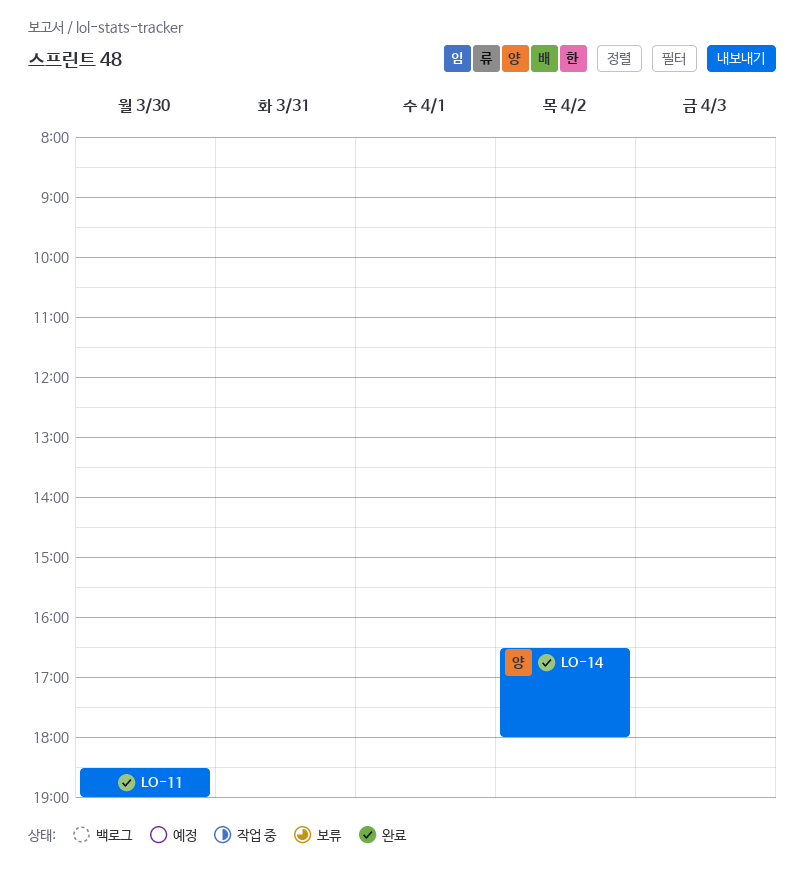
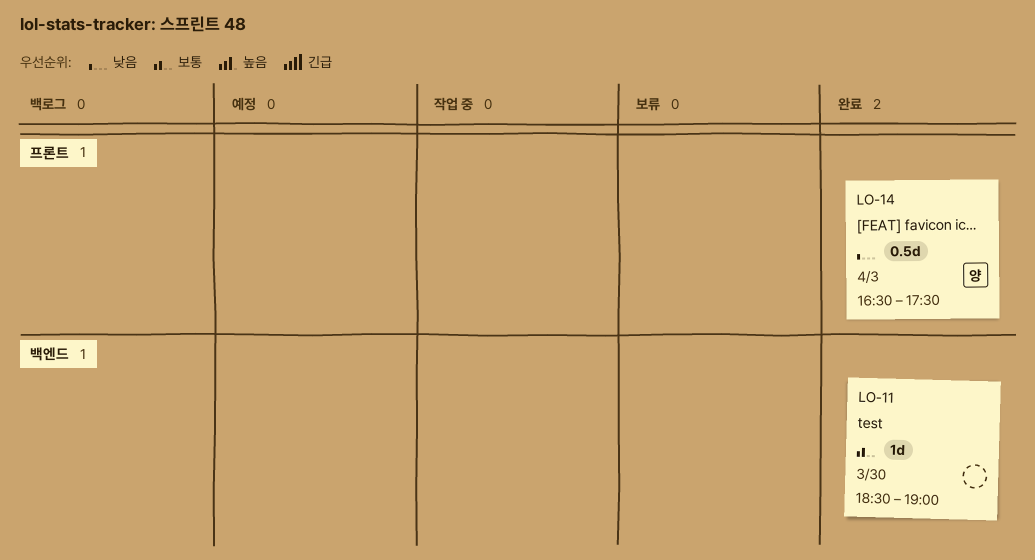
LO-14, day: Apr 2 -> Apr 3
LO-14, ends: 18:00 -> 17:30

